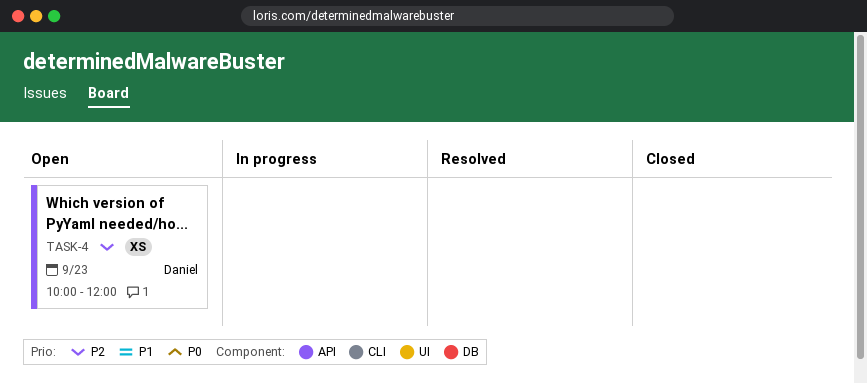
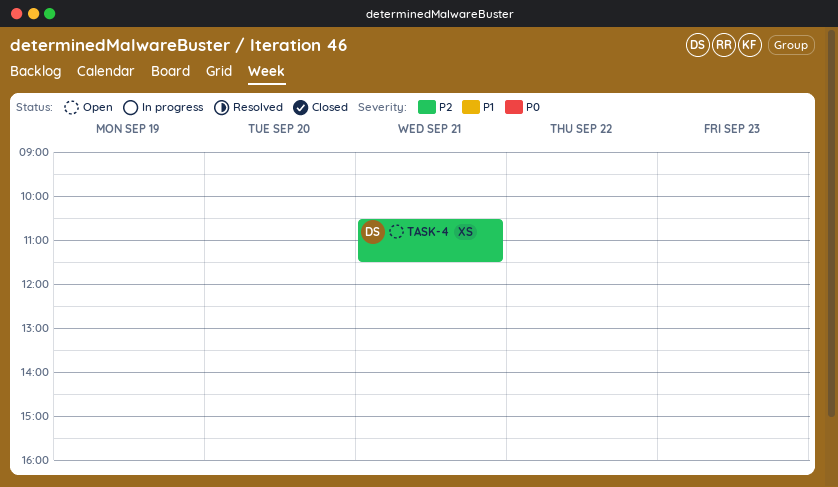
TASK-4, day: Sep 23 -> Sep 21
TASK-4, begins: 10:00 -> 10:30
TASK-4, ends: 12:00 -> 11:30

